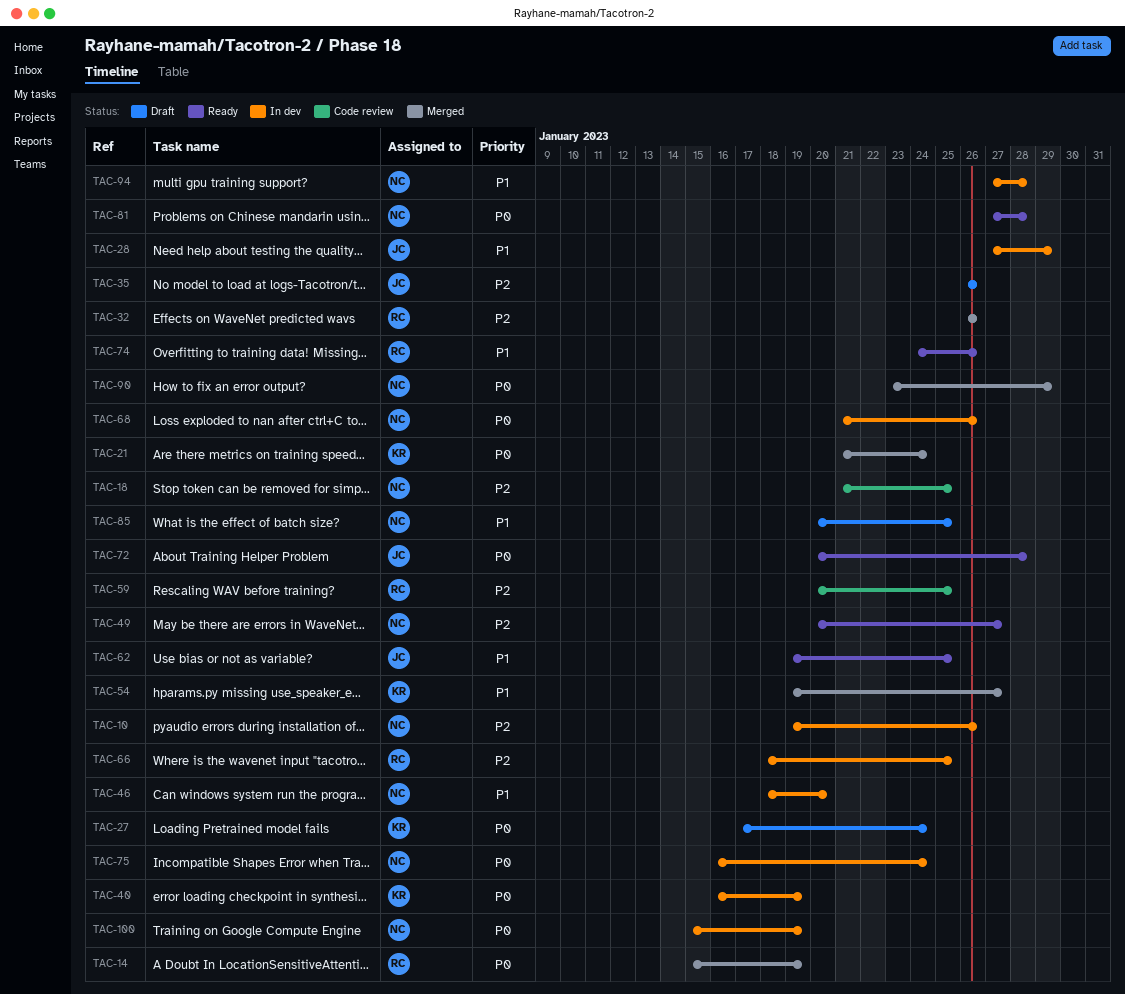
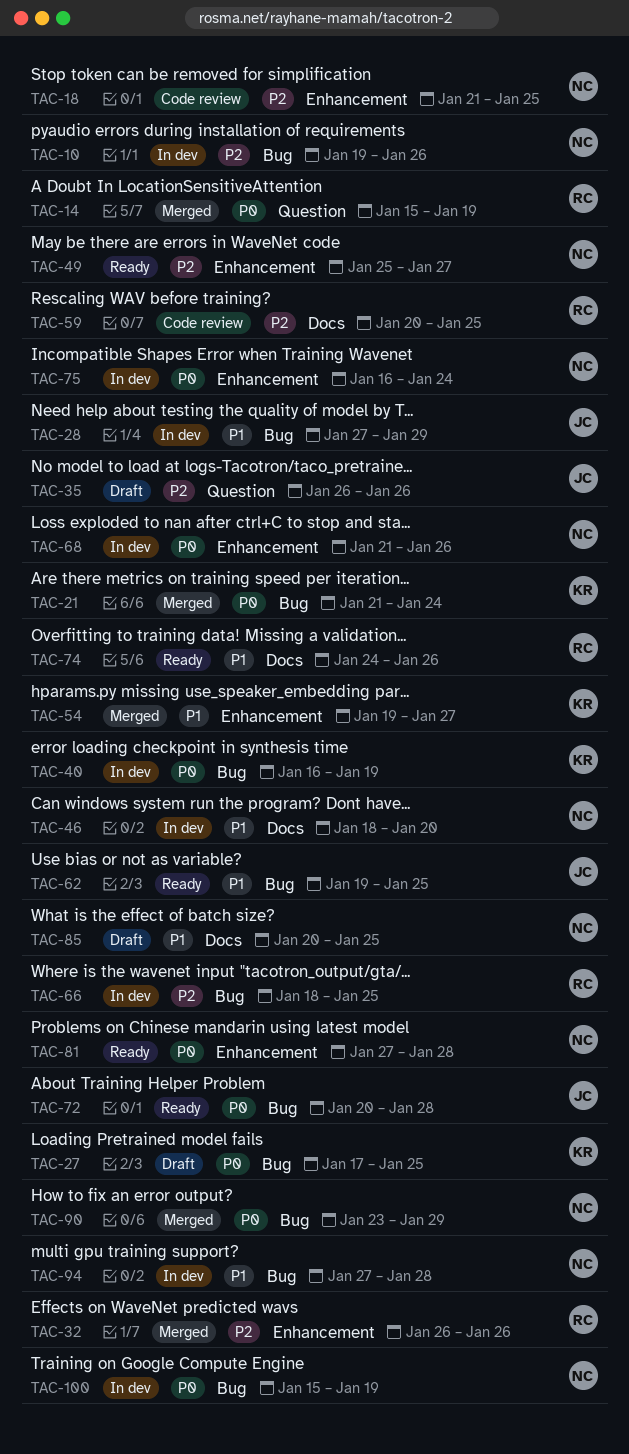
TAC-27, due: Jan 24 -> Jan 25
TAC-49, start: Jan 20 -> Jan 25

